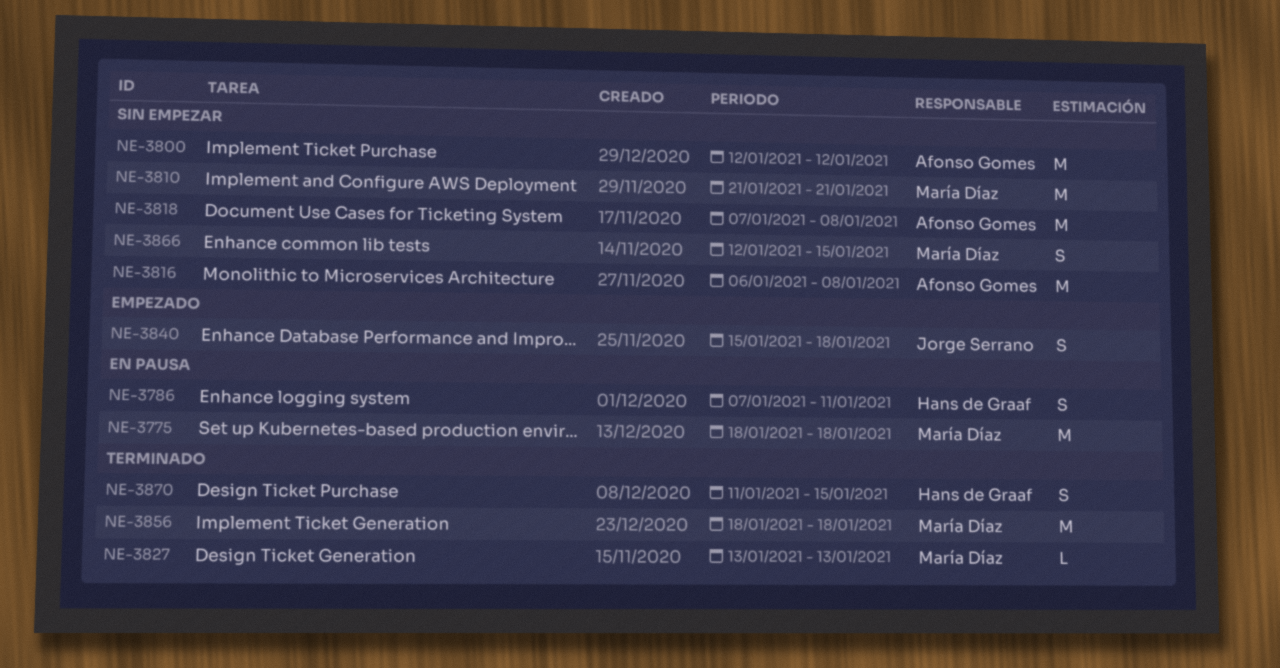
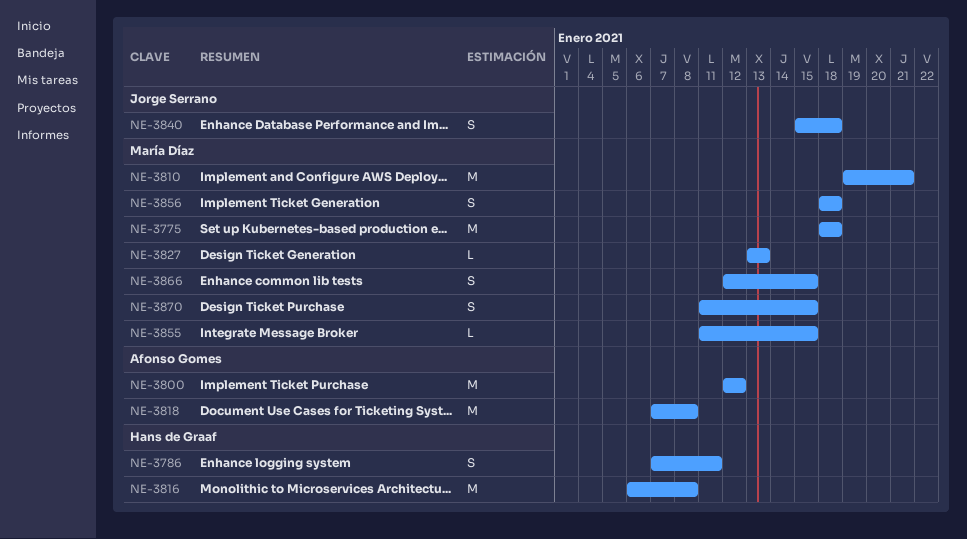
NE-3810, start: Jan 21 -> Jan 19
NE-3816, owner: Afonso Gomes -> Hans de Graaf
NE-3855: none -> present
NE-3856, estimate: M -> S
NE-3870, owner: Hans de Graaf -> María Díaz

